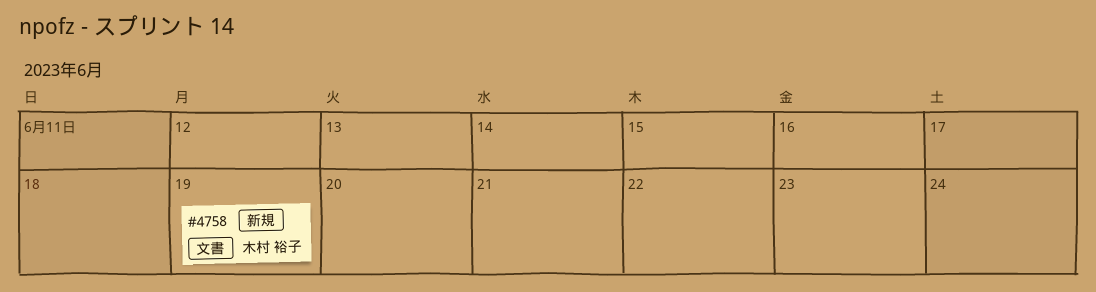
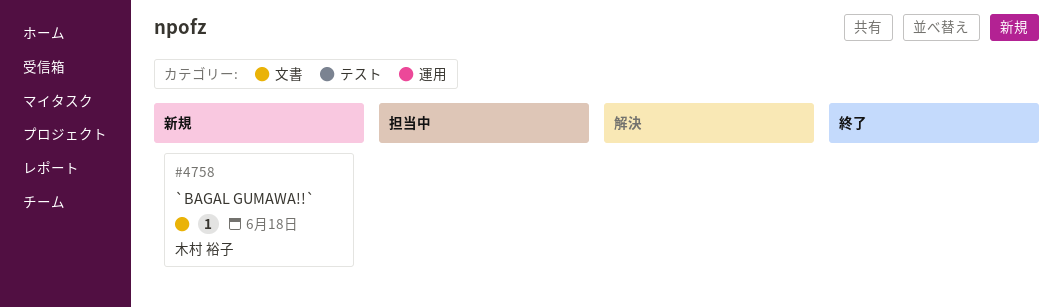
#4758, due: Jun 19 -> Jun 18

